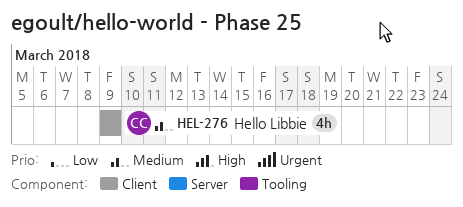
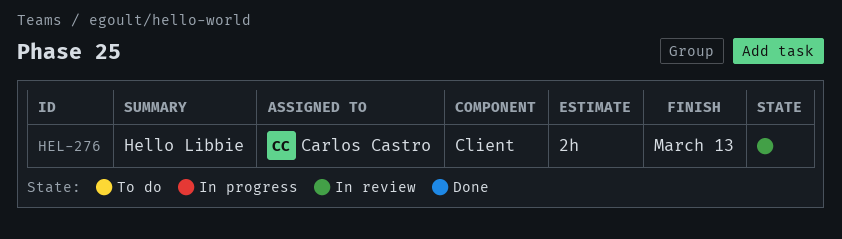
HEL-276, estimate: 4h -> 2h
HEL-276, due: Mar 9 -> Mar 13

